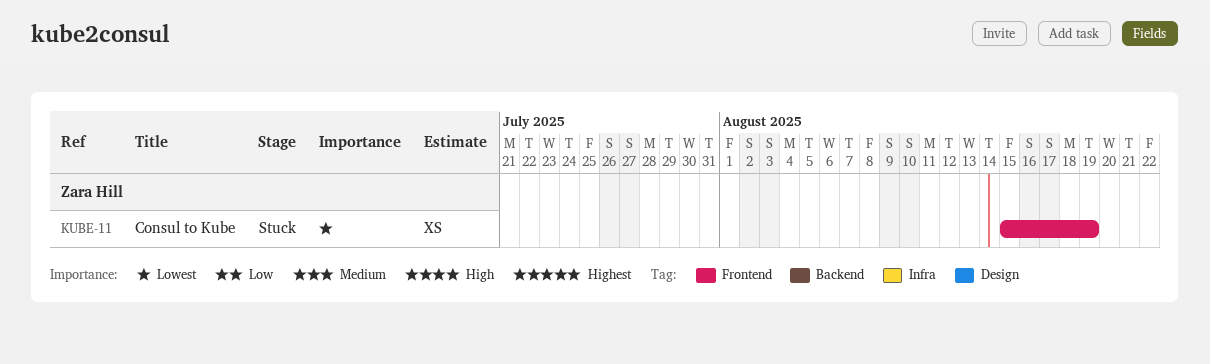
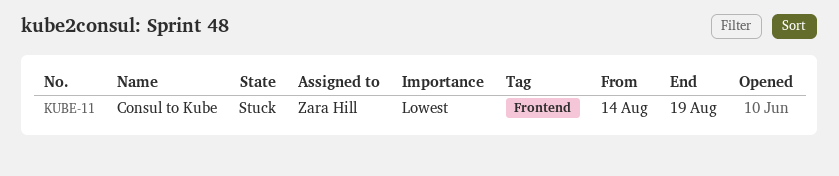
KUBE-11, start: Aug 15 -> Aug 14

